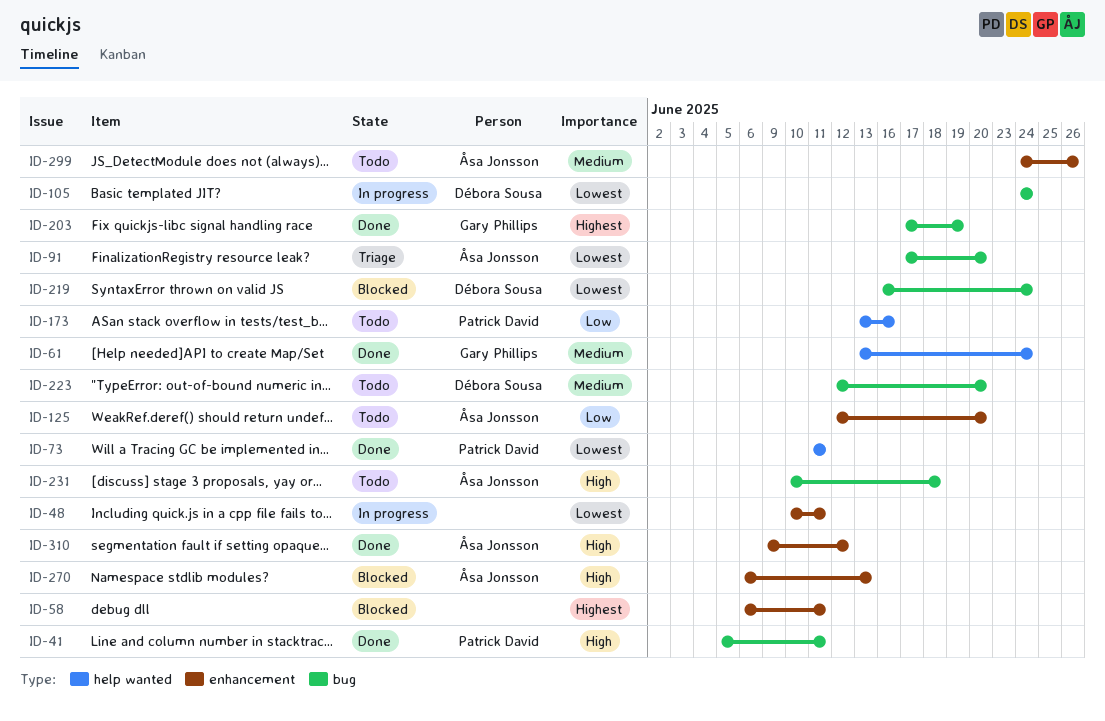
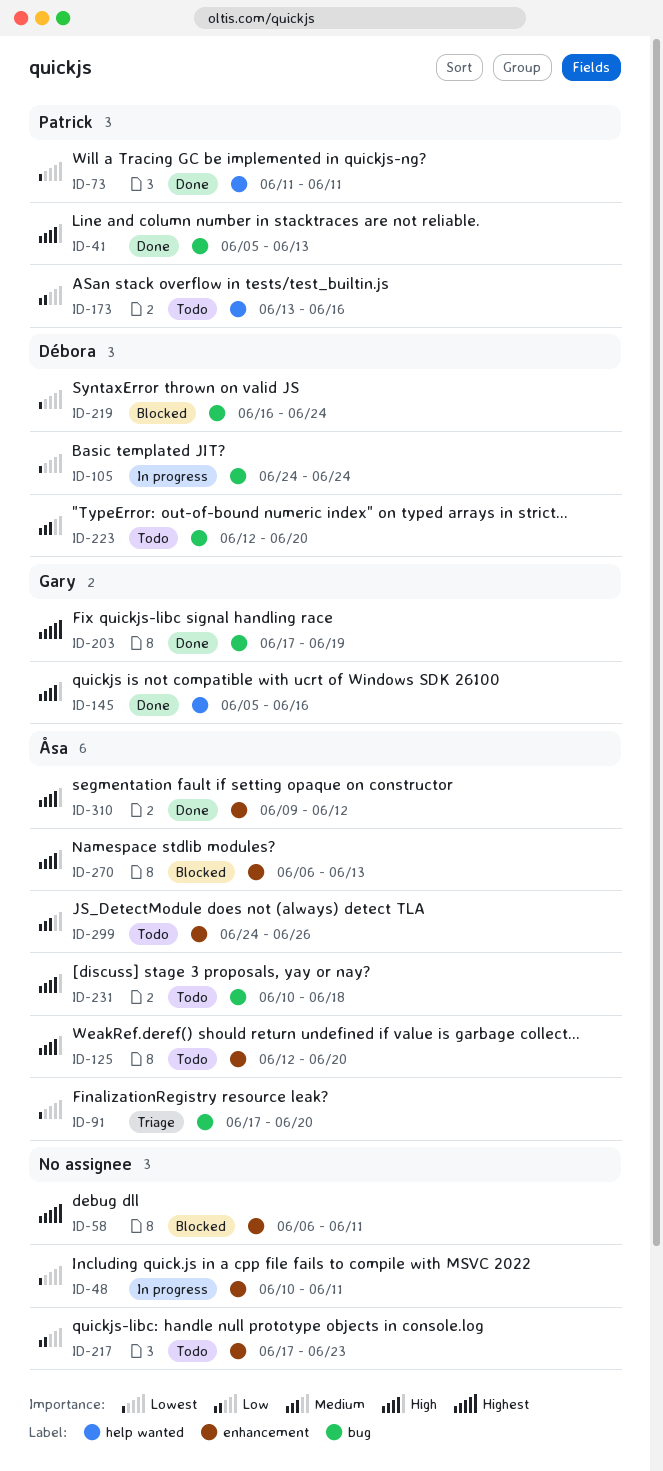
ID-41, due: Jun 11 -> Jun 13
ID-61: present -> none
ID-125, priority: Low -> High
ID-145: none -> present
ID-217: none -> present

